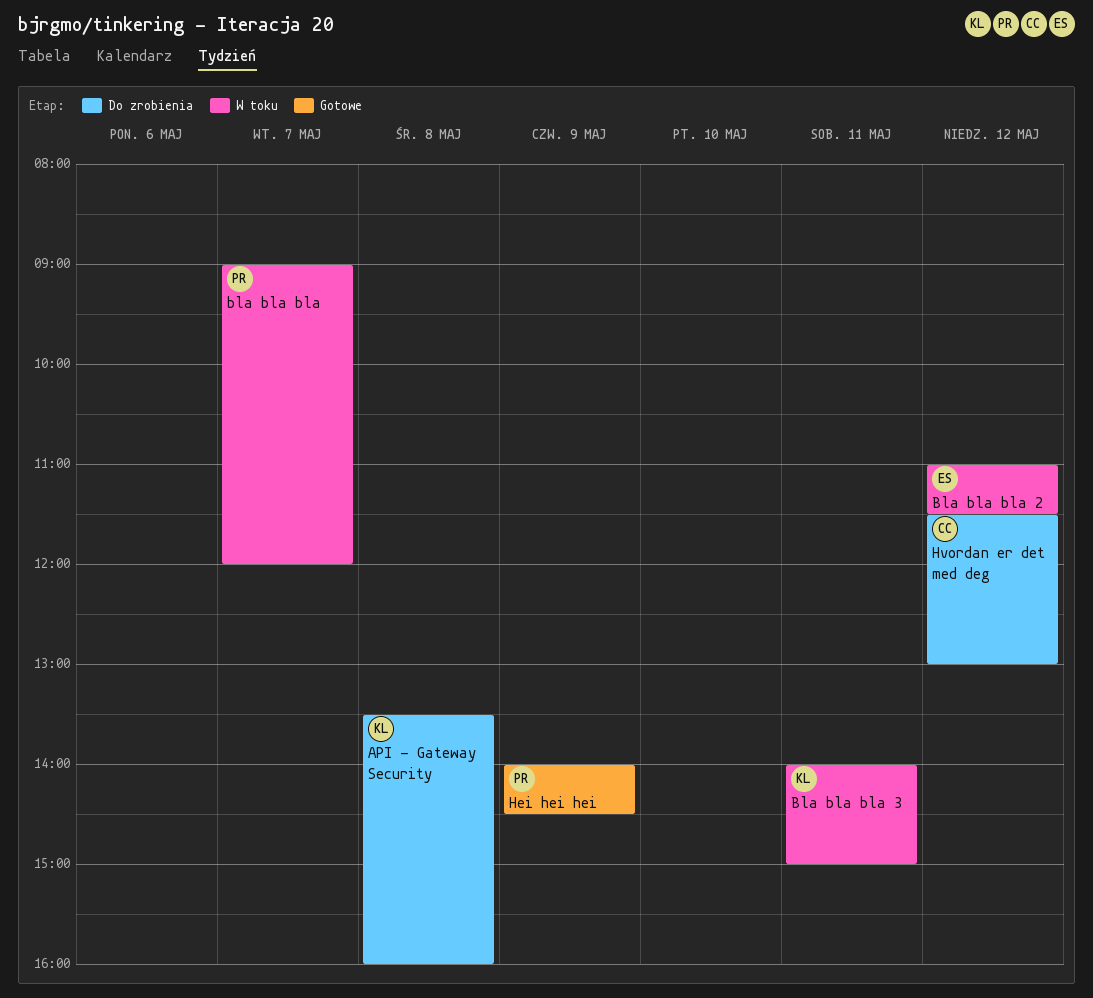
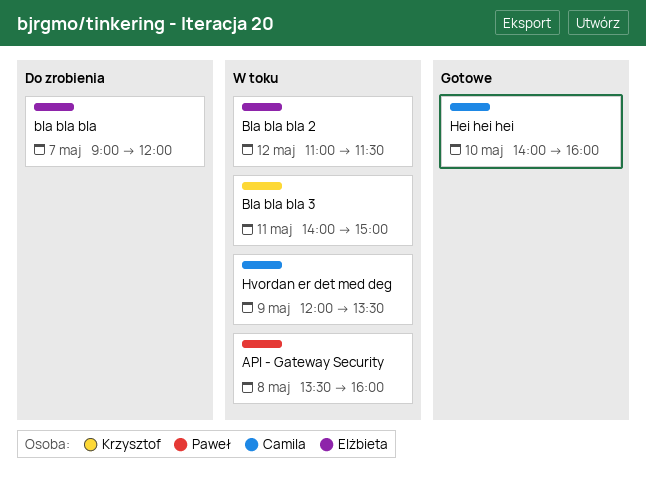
API - Gateway Security, status: Do zrobienia -> W toku
API - Gateway Security, owner: Krzysztof -> Paweł
bla bla bla, status: W toku -> Do zrobienia
bla bla bla, owner: Paweł -> Elżbieta
Hei hei hei, owner: Paweł -> Camila
Hei hei hei, day: May 9 -> May 10
Hei hei hei, ends: 14:30 -> 16:00
Hvordan er det med deg, status: Do zrobienia -> W toku
Hvordan er det med deg, day: May 12 -> May 9
Hvordan er det med deg, begins: 11:30 -> 12:00
Hvordan er det med deg, ends: 13:00 -> 13:30

